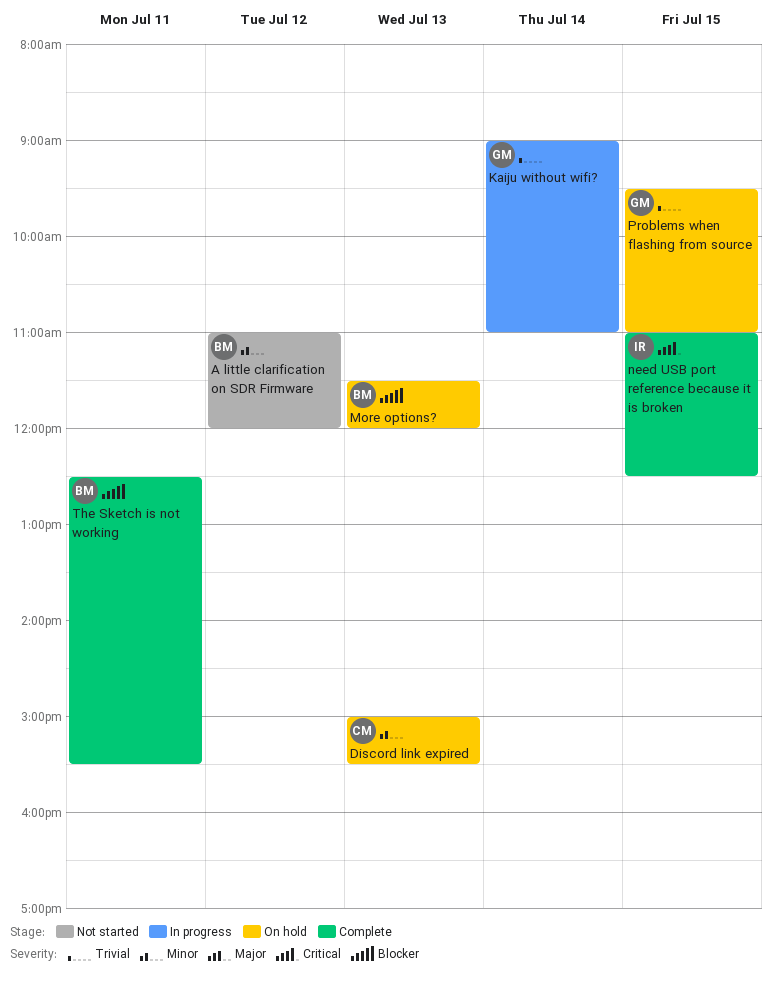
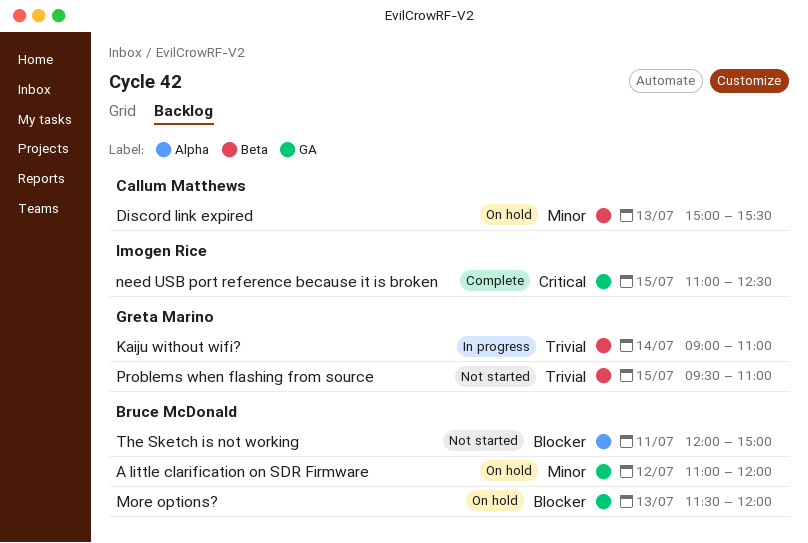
A little clarification on SDR Firmware, status: Not started -> On hold
Problems when flashing from source, status: On hold -> Not started
The Sketch is not working, status: Complete -> Not started
The Sketch is not working, begins: 12:30 -> 12:00
The Sketch is not working, ends: 15:30 -> 15:00

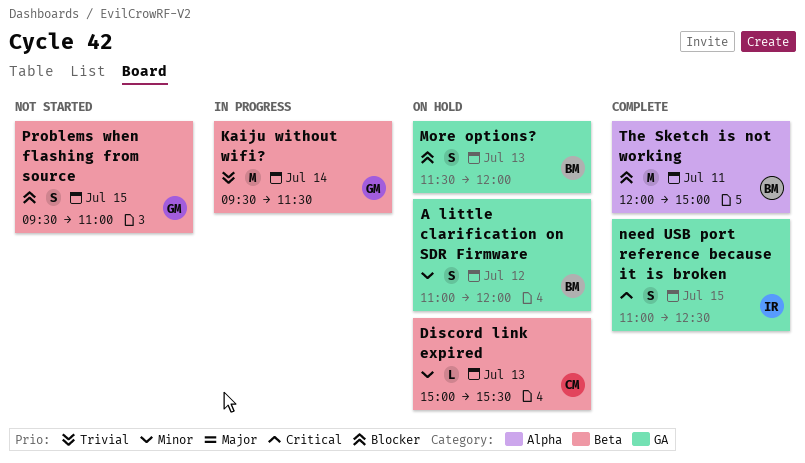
Kaiju without wifi?, begins: 09:00 -> 09:30
Kaiju without wifi?, ends: 11:00 -> 11:30
Problems when flashing from source, priority: Trivial -> Blocker
The Sketch is not working, status: Not started -> Complete

